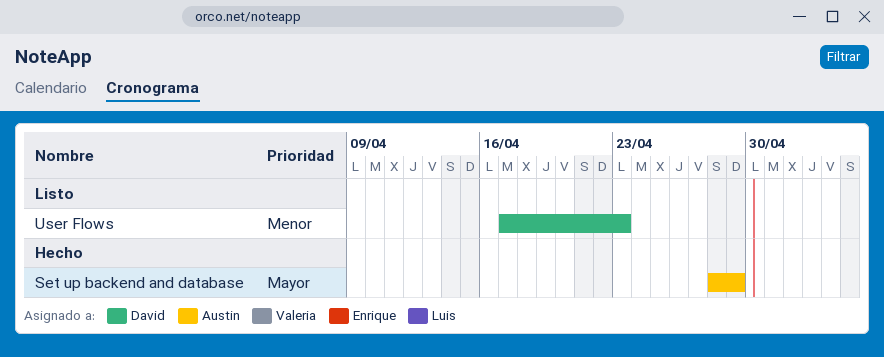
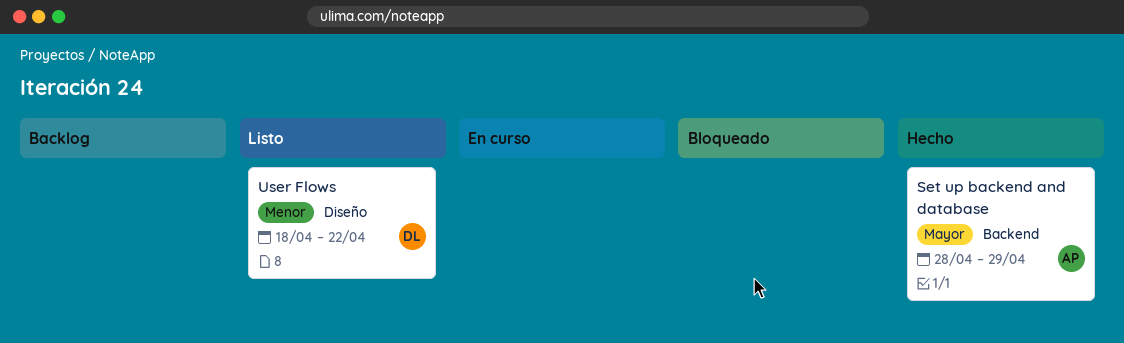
User Flows, start: Apr 17 -> Apr 18
User Flows, due: Apr 23 -> Apr 22

